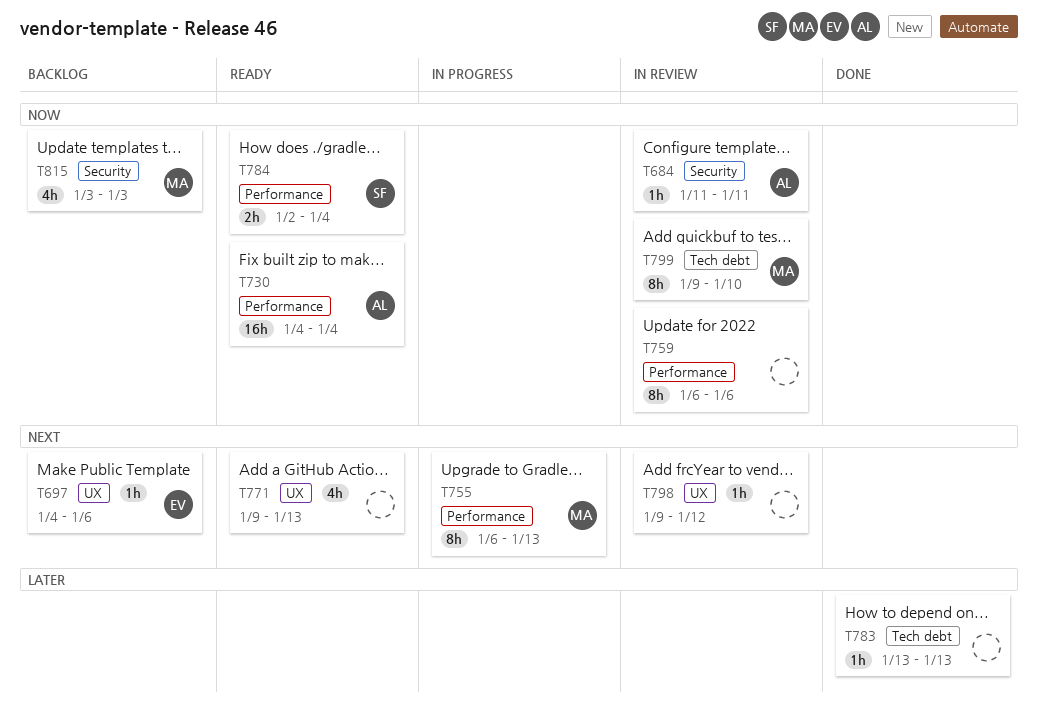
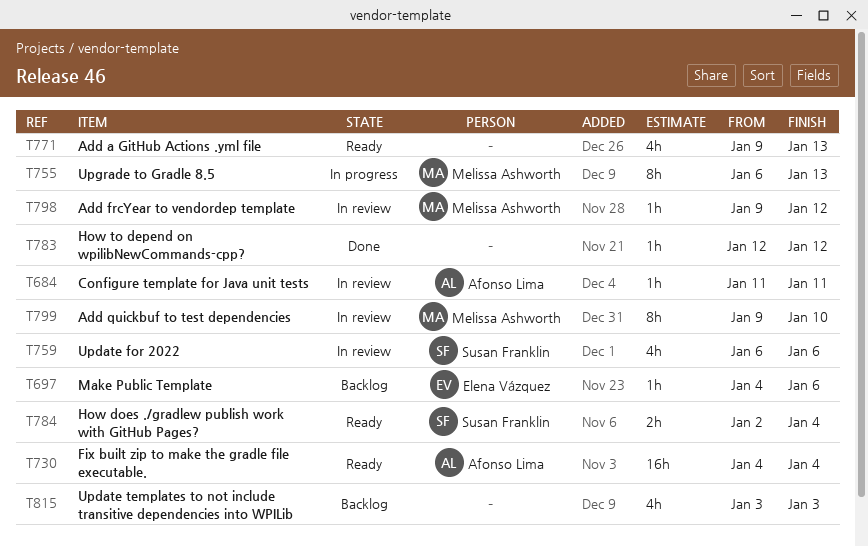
T759, owner: none -> Susan Franklin
T759, estimate: 8h -> 4h
T783, start: Jan 13 -> Jan 12
T783, due: Jan 13 -> Jan 12
T798, owner: none -> Melissa Ashworth
T815, owner: Melissa Ashworth -> none

